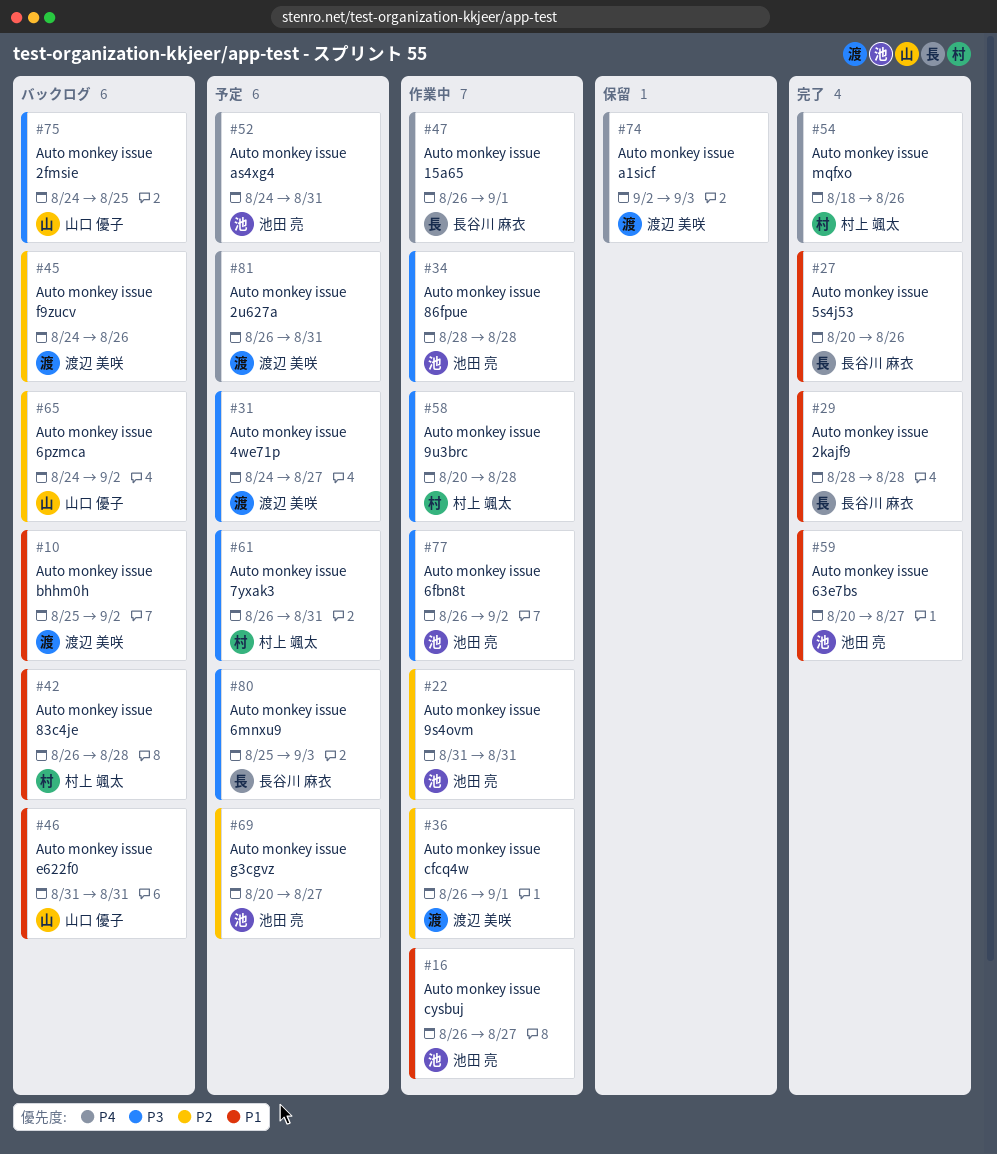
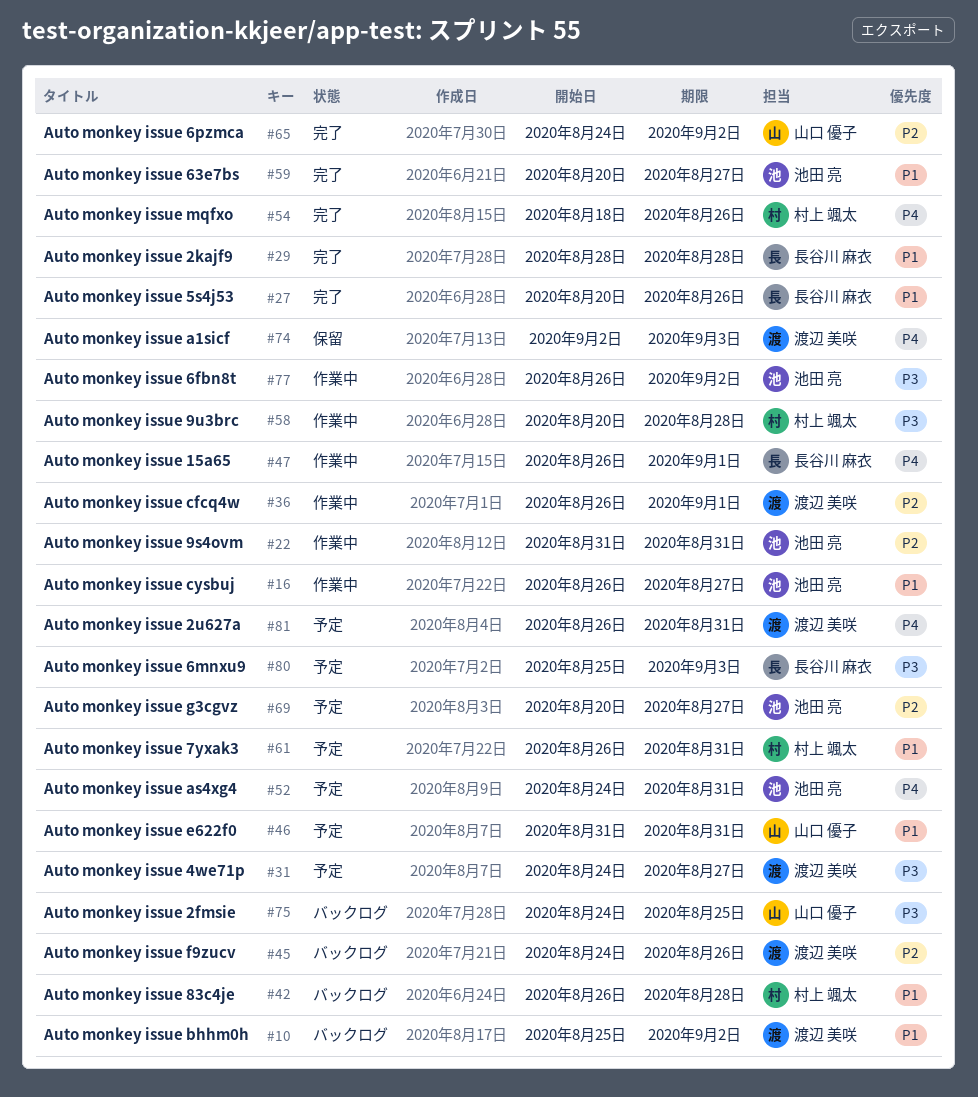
#34: present -> none
#46, status: バックログ -> 予定
#61, priority: P3 -> P1
#65, status: バックログ -> 完了

